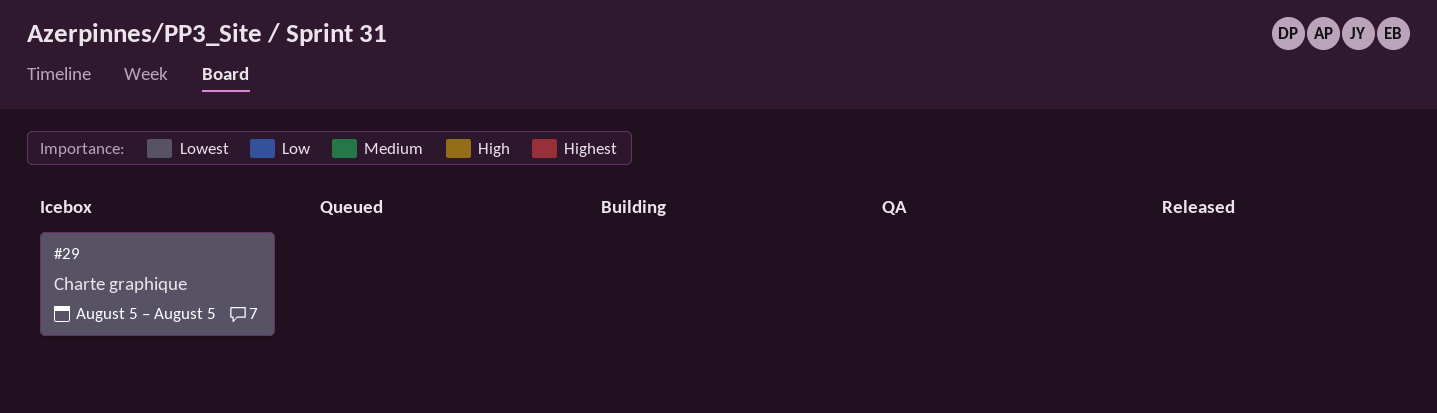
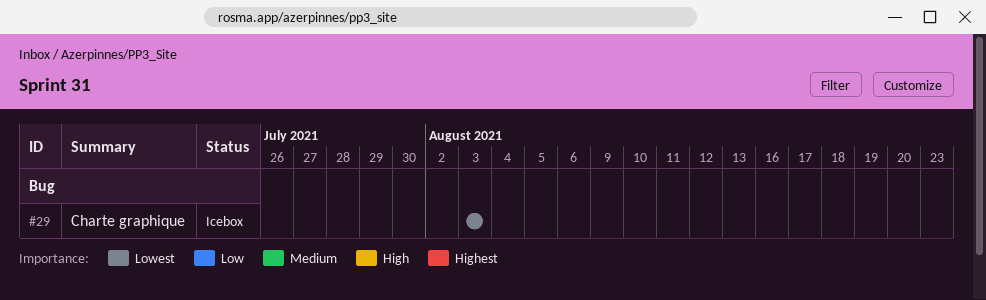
#29, start: Aug 5 -> Aug 3
#29, due: Aug 5 -> Aug 3

